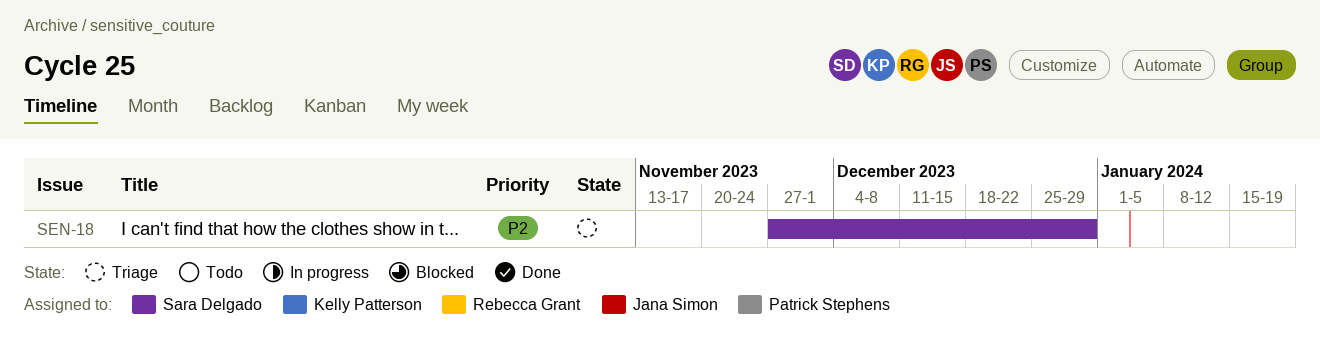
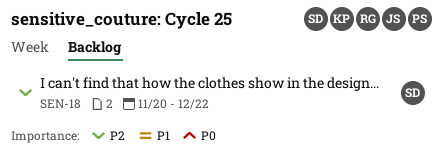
SEN-18, start: Nov 27 -> Nov 20
SEN-18, due: Dec 29 -> Dec 22

